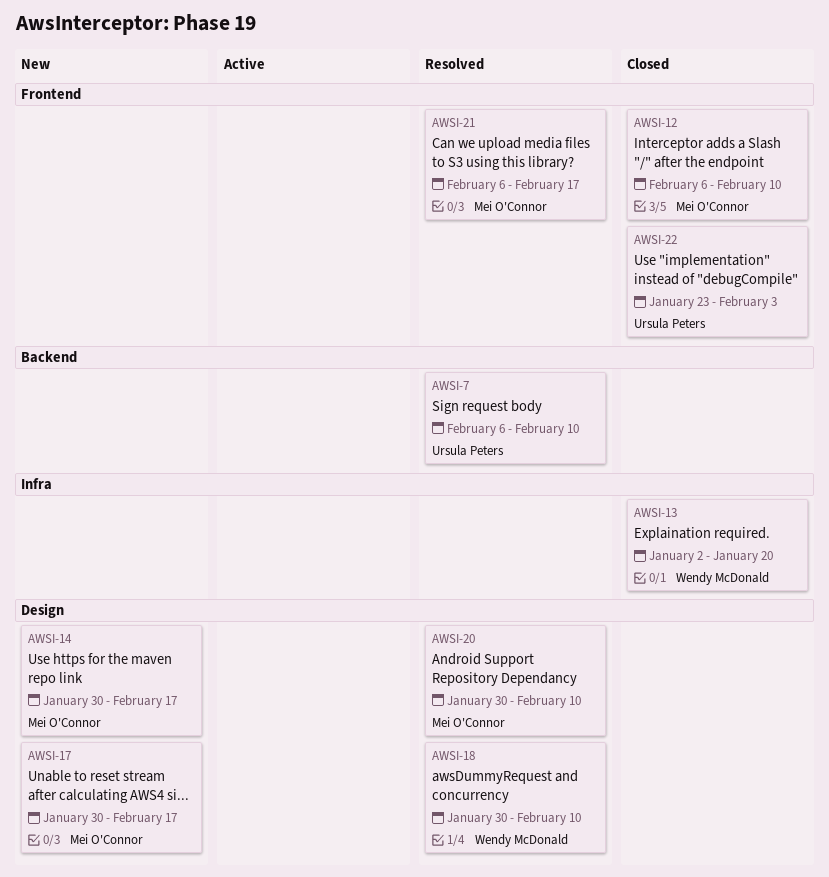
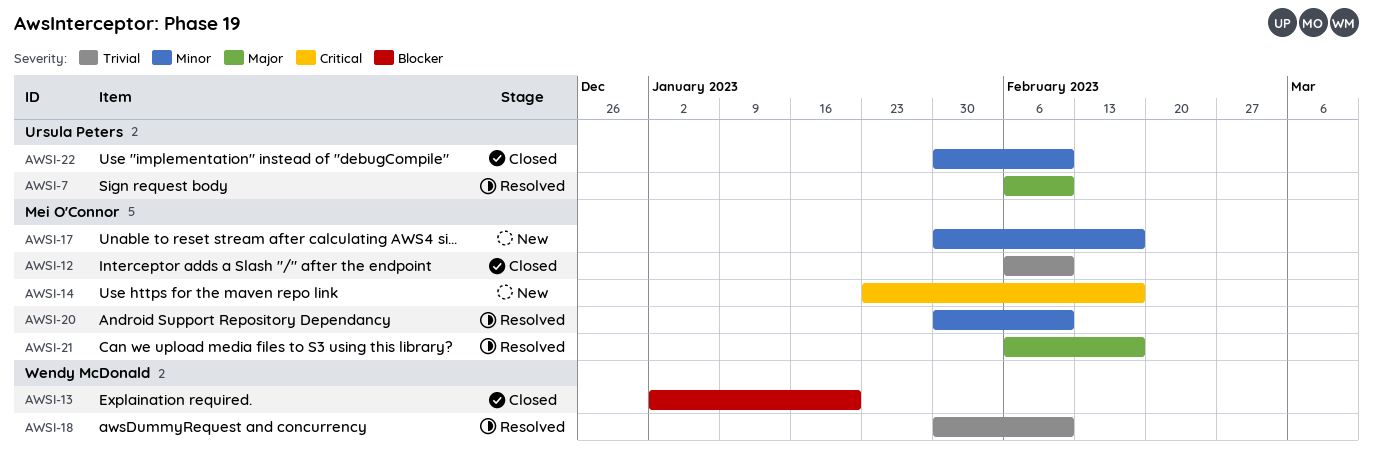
AWSI-14, start: Jan 30 -> Jan 23
AWSI-22, start: Jan 23 -> Jan 30
AWSI-22, due: Feb 3 -> Feb 10

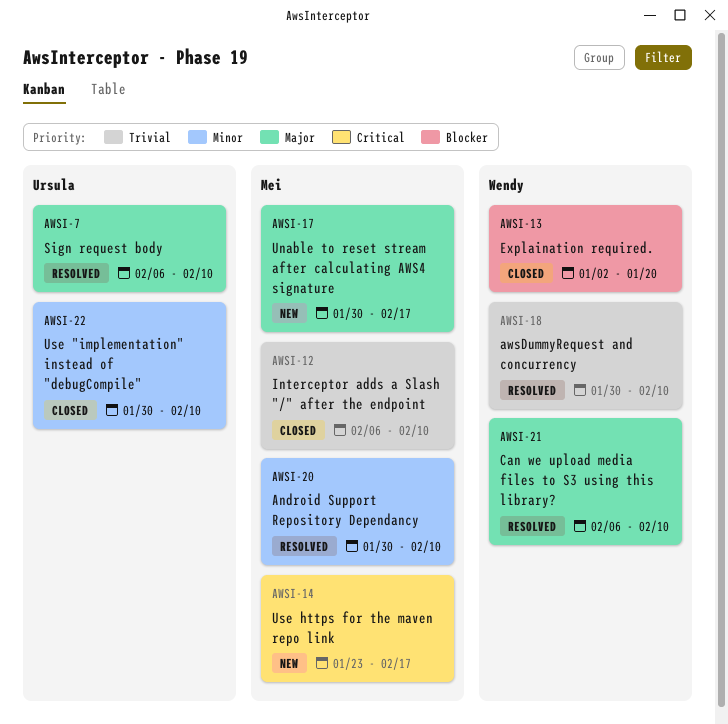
AWSI-17, priority: Minor -> Major
AWSI-21, owner: Mei O'Connor -> Wendy McDonald
AWSI-21, due: Feb 17 -> Feb 10

